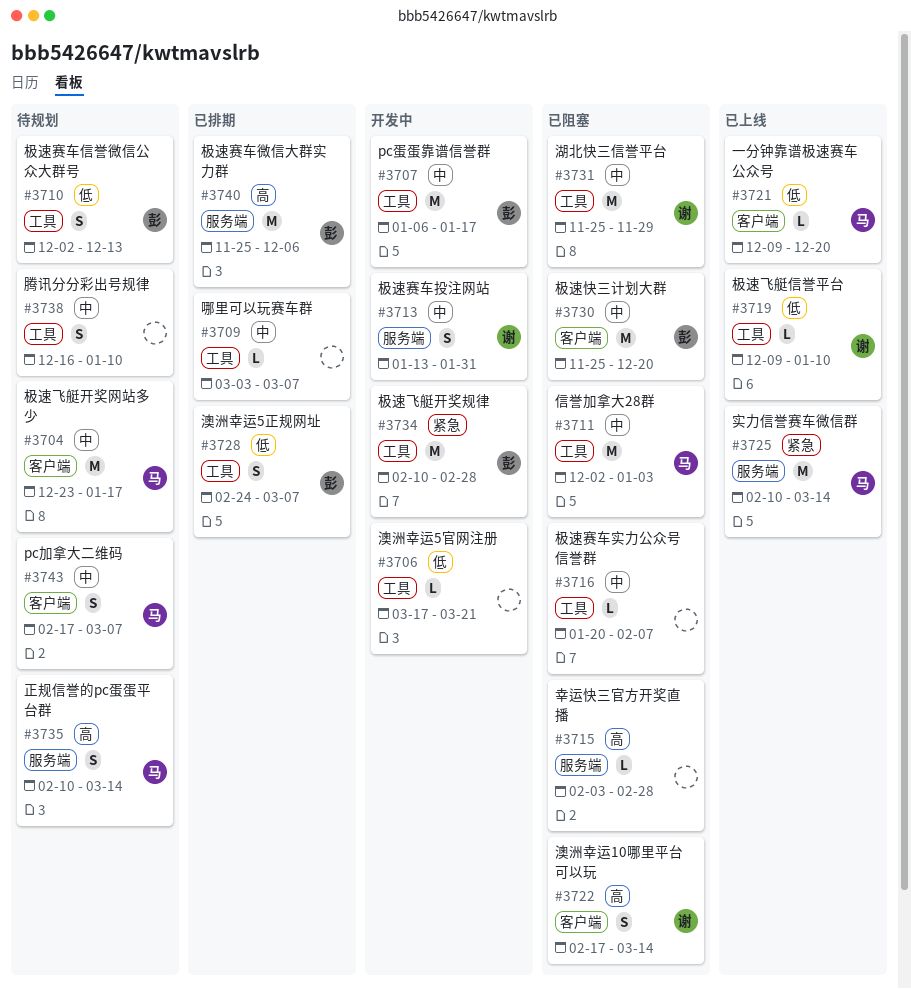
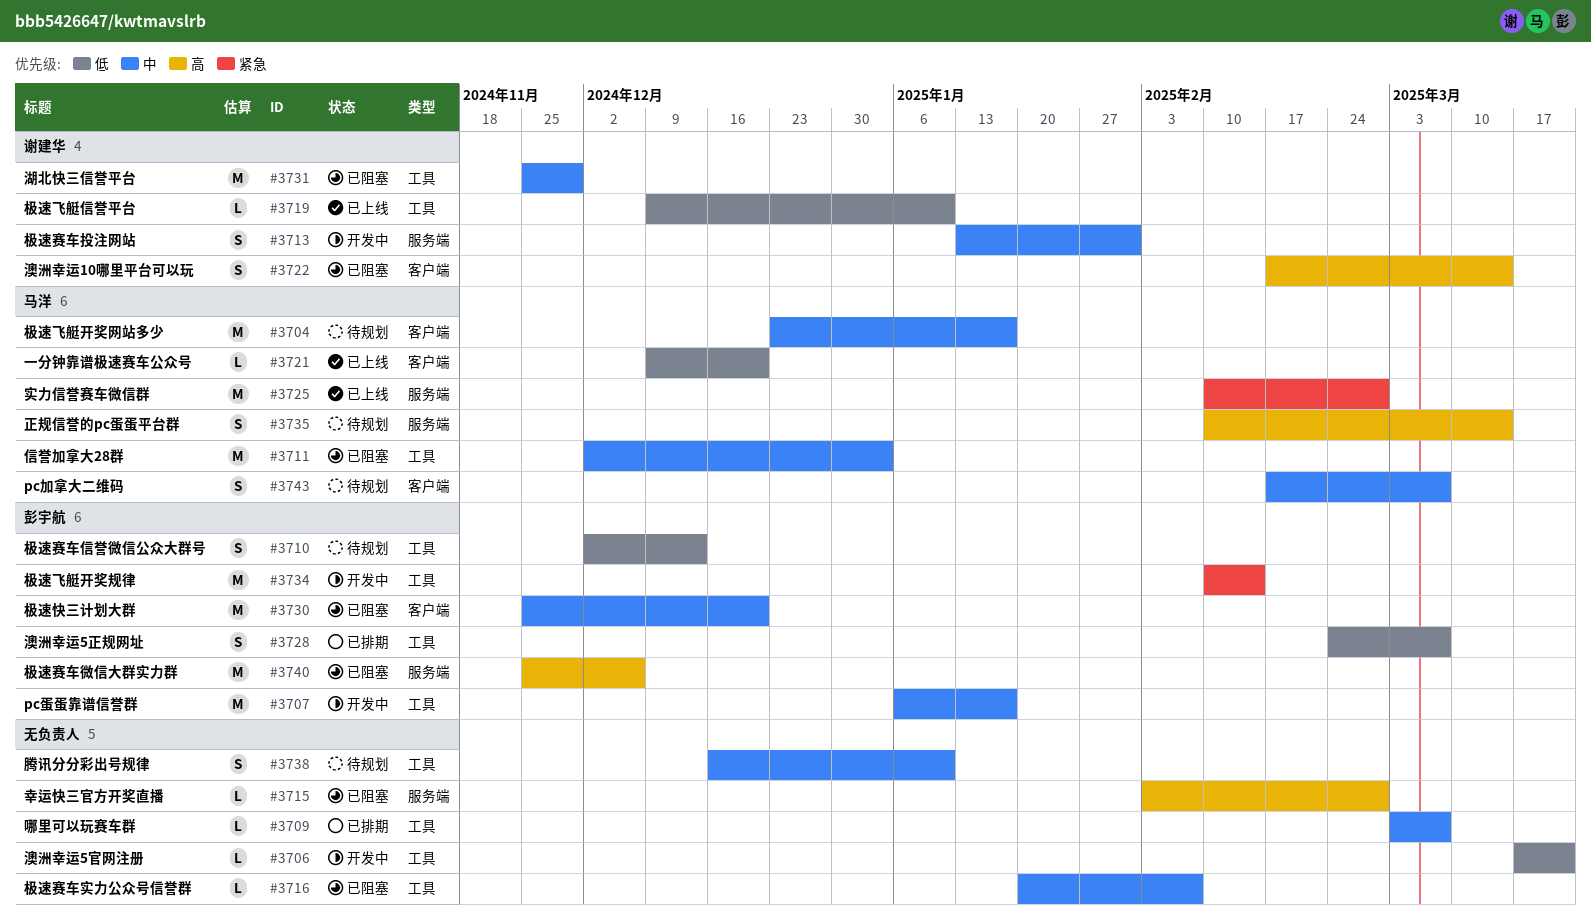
#3725, due: Mar 14 -> Feb 28
#3734, due: Feb 28 -> Feb 14
#3740, status: 已排期 -> 已阻塞

